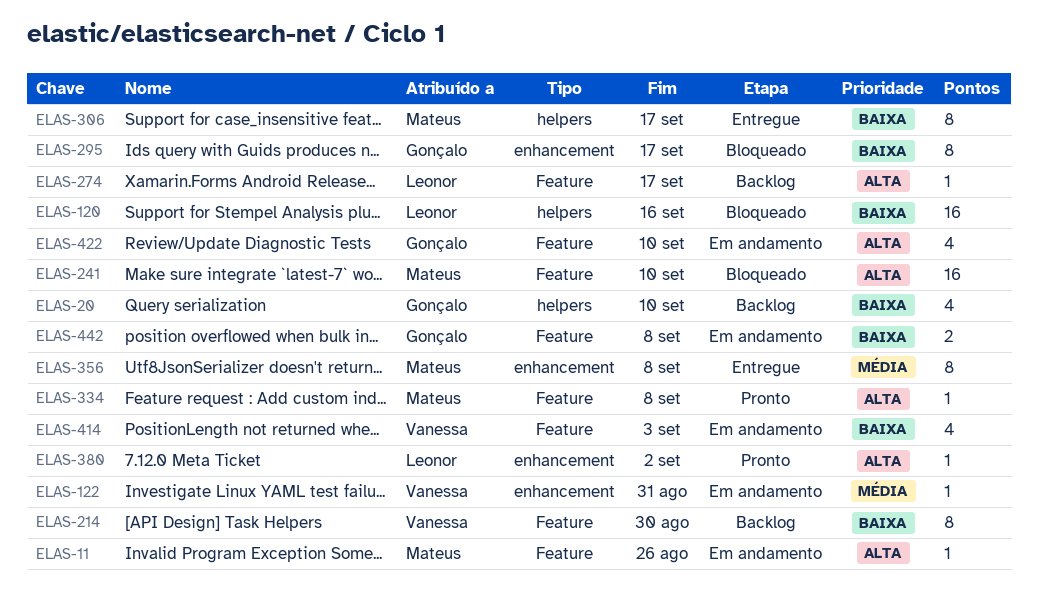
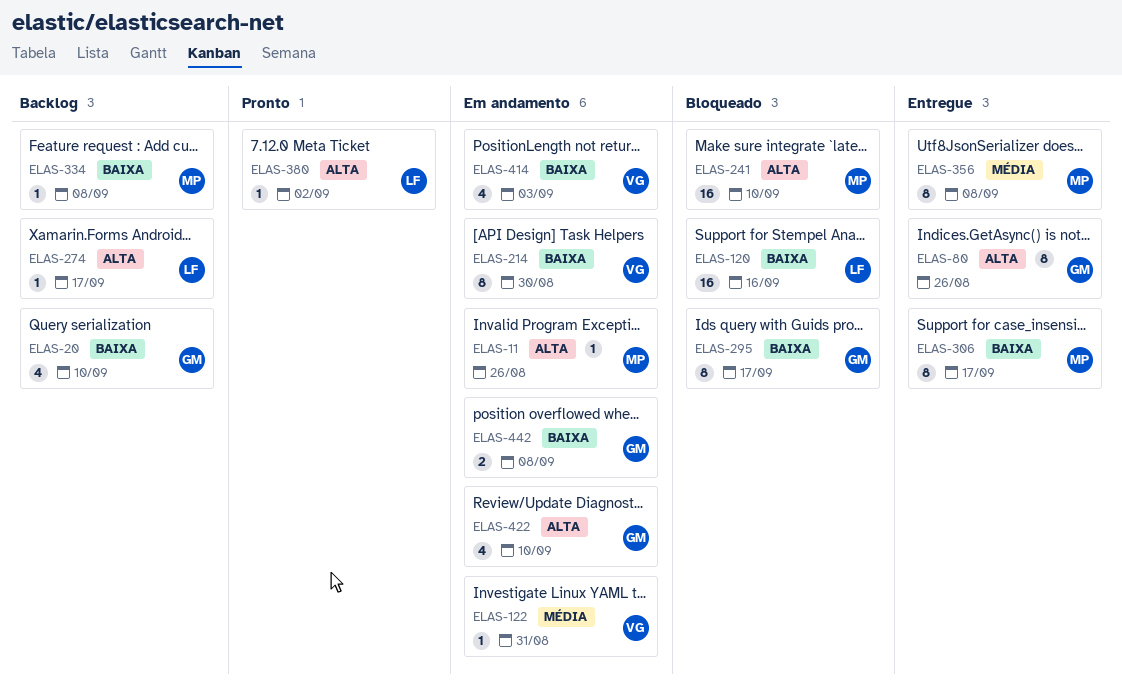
ELAS-80: none -> present
ELAS-214, status: Backlog -> Em andamento
ELAS-334, status: Pronto -> Backlog
ELAS-334, priority: Alta -> Baixa

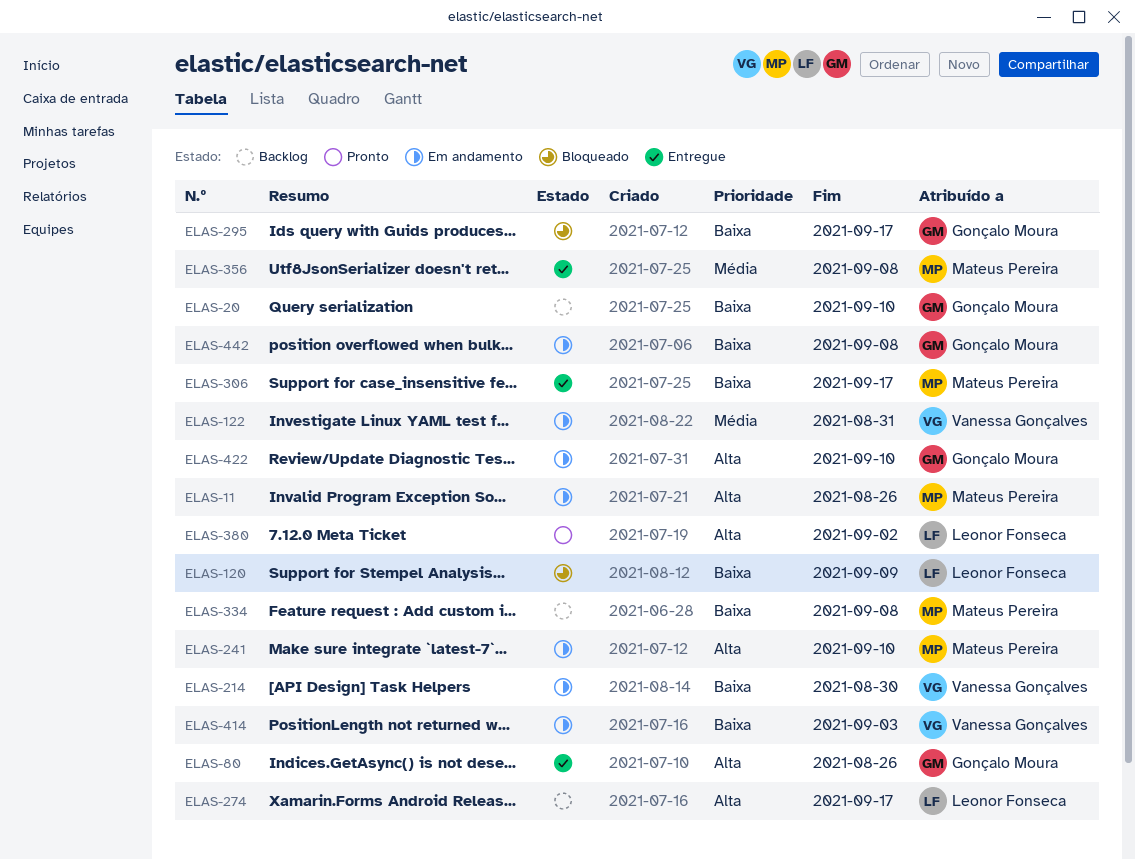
ELAS-120, due: Sep 16 -> Sep 9
ELAS-241, status: Bloqueado -> Em andamento

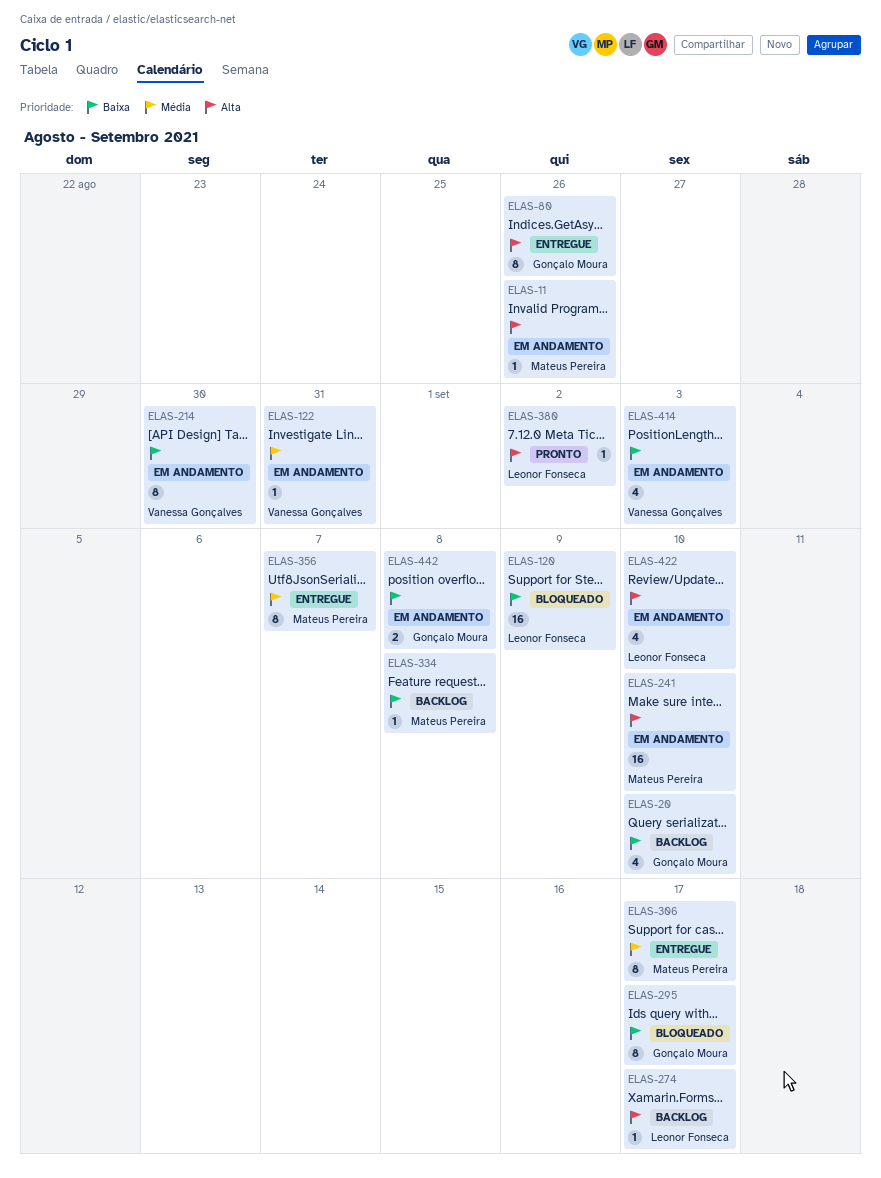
ELAS-306, priority: Baixa -> Média
ELAS-356, due: Sep 8 -> Sep 7
ELAS-422, owner: Gonçalo Moura -> Leonor Fonseca

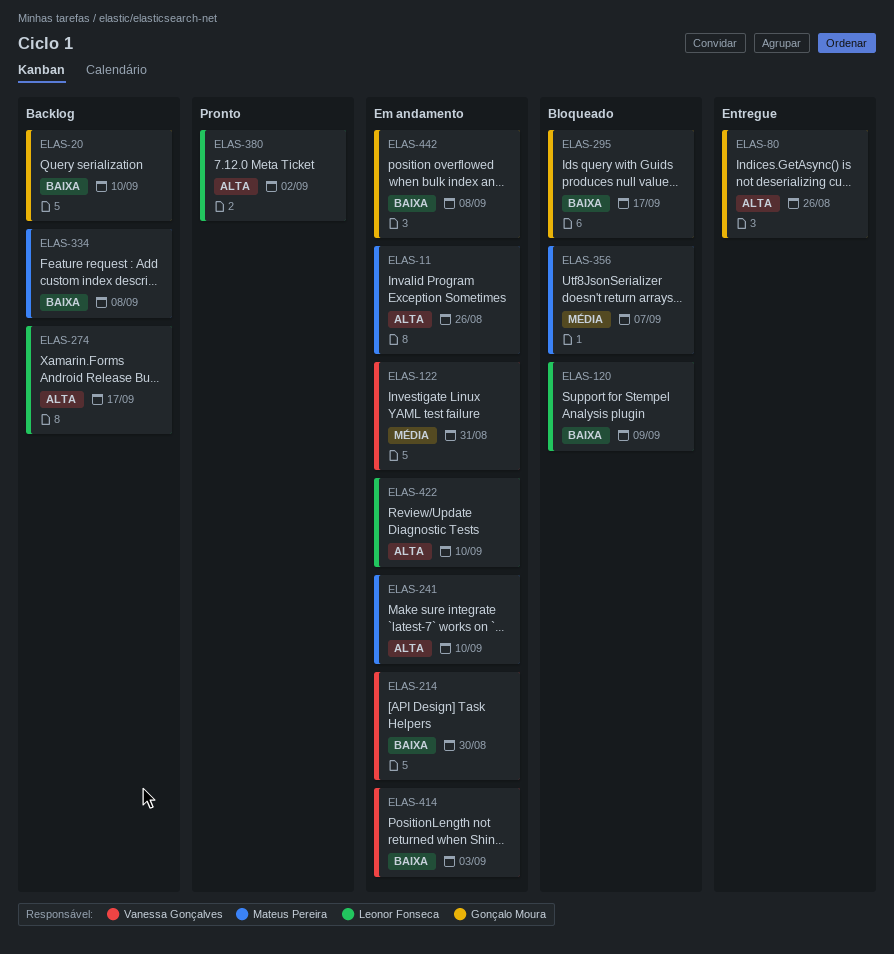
ELAS-306: present -> none
ELAS-356, status: Entregue -> Bloqueado

